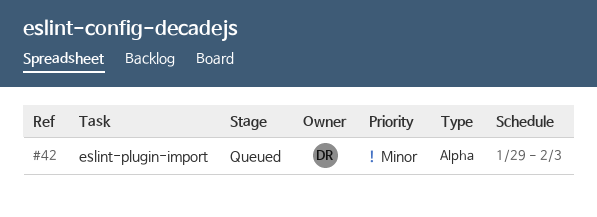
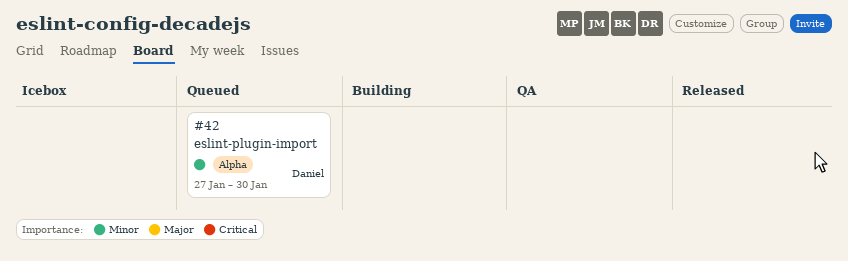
#42, start: Jan 29 -> Jan 27
#42, due: Feb 3 -> Jan 30

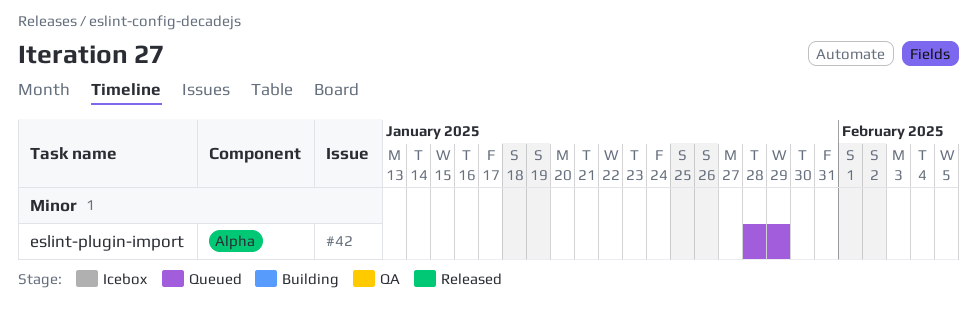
#42, start: Jan 27 -> Jan 28
#42, due: Jan 30 -> Jan 29

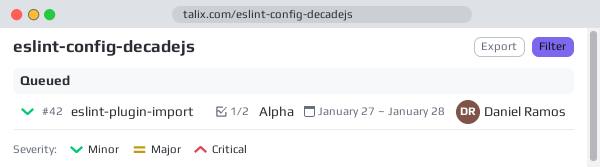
#42, start: Jan 28 -> Jan 27
#42, due: Jan 29 -> Jan 28

